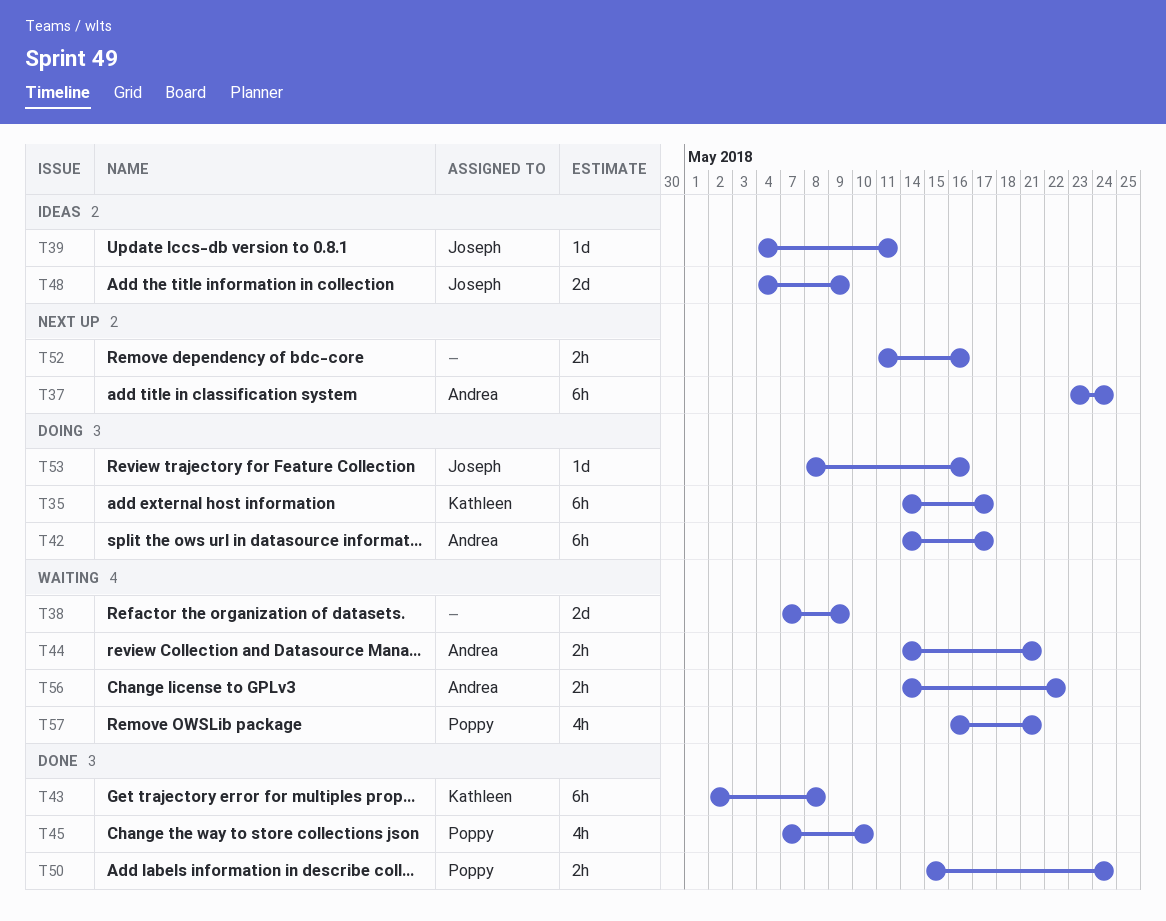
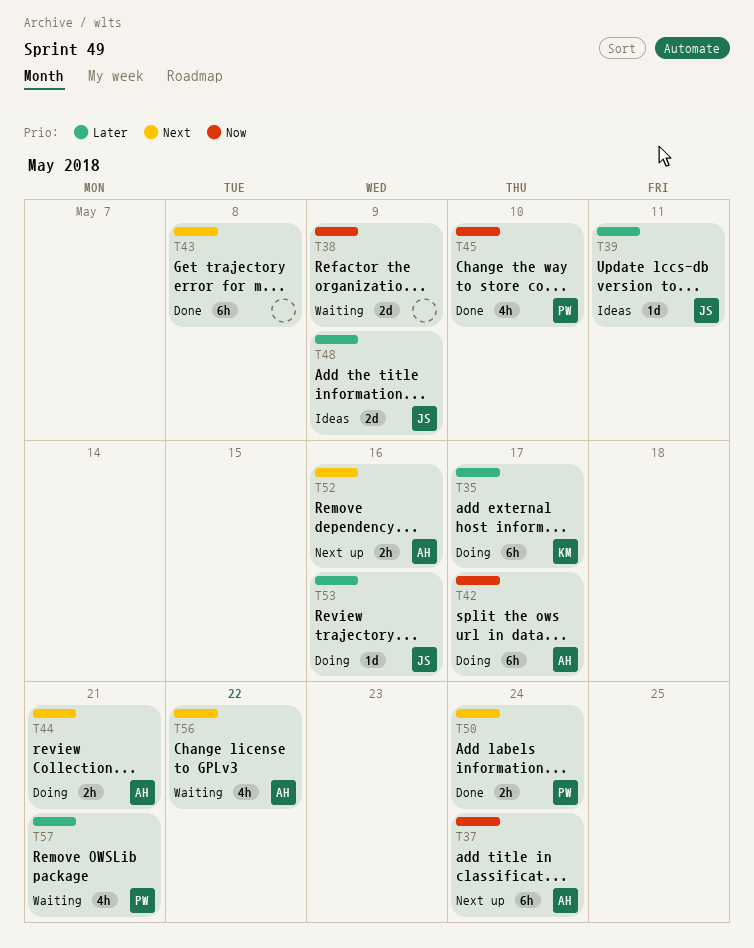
T43, owner: Kathleen -> none
T44, status: Waiting -> Doing
T52, owner: none -> Andrea
T56, estimate: 2h -> 4h

